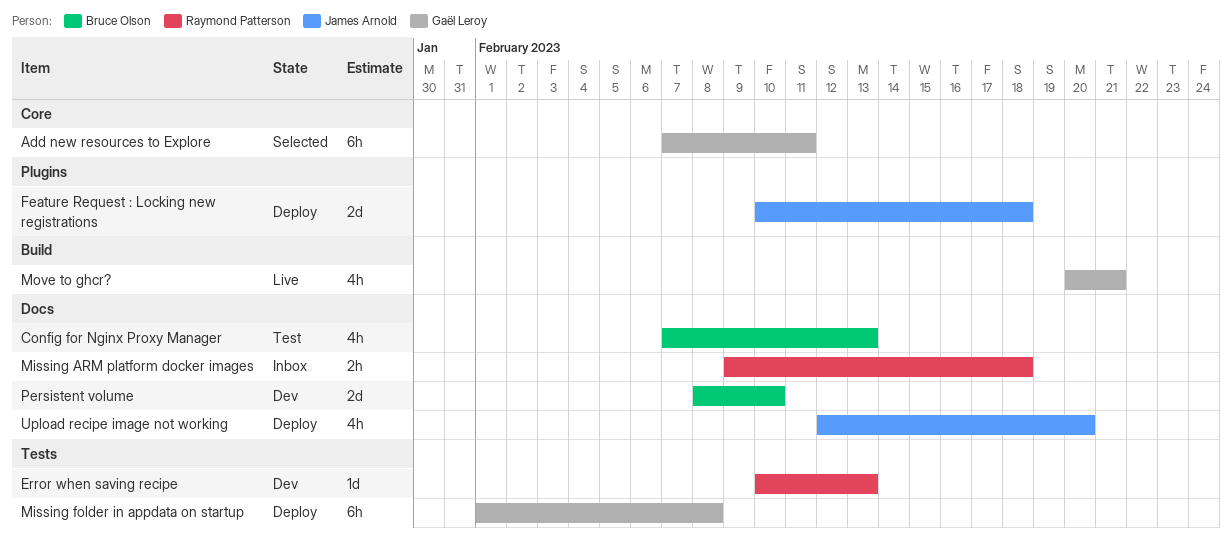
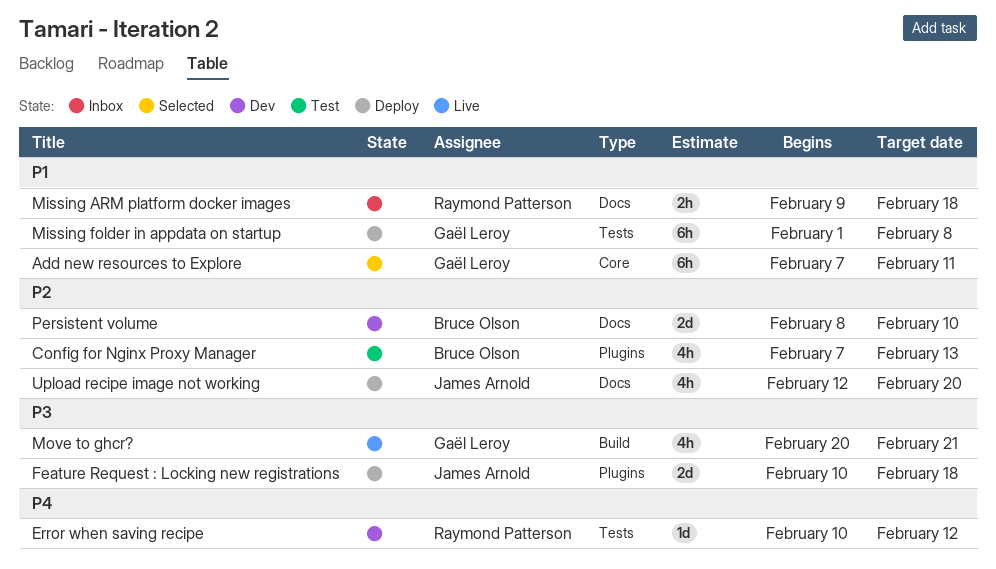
Config for Nginx Proxy Manager, label: Docs -> Plugins
Error when saving recipe, due: Feb 13 -> Feb 12

